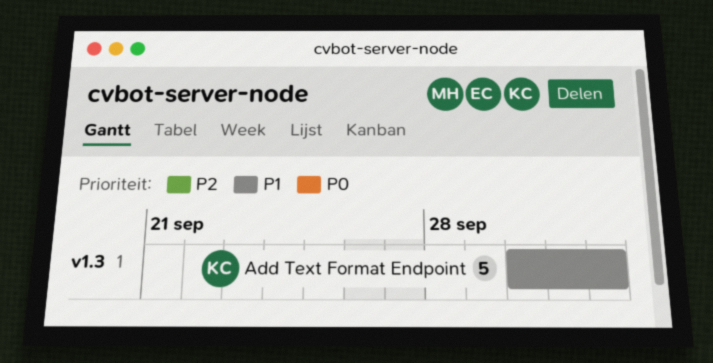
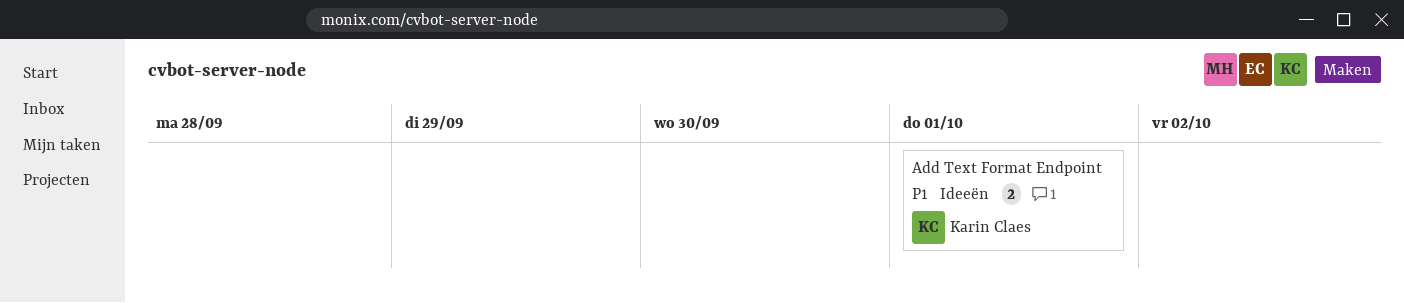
Add Text Format Endpoint, estimate: 5 -> 2
Add Text Format Endpoint, due: Oct 2 -> Oct 1

